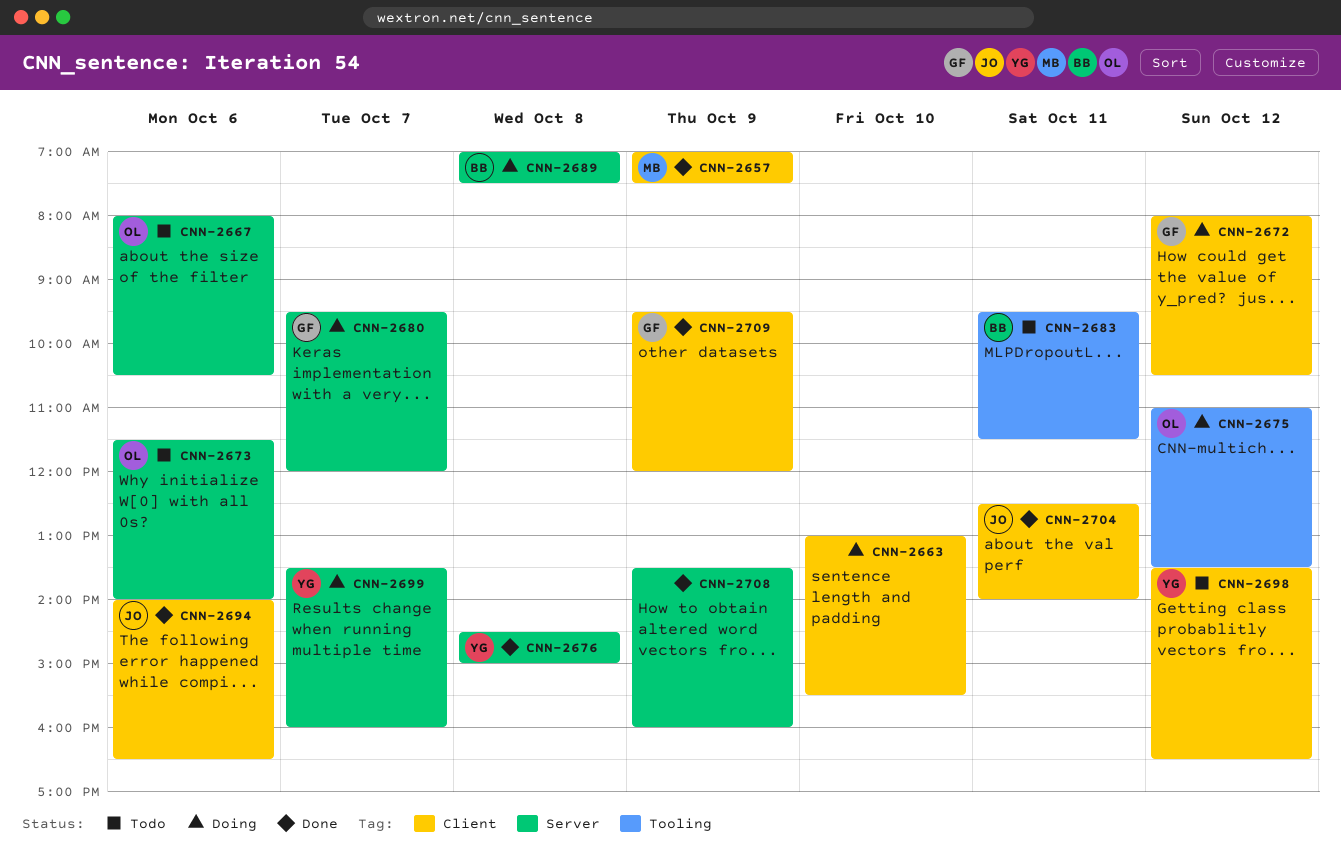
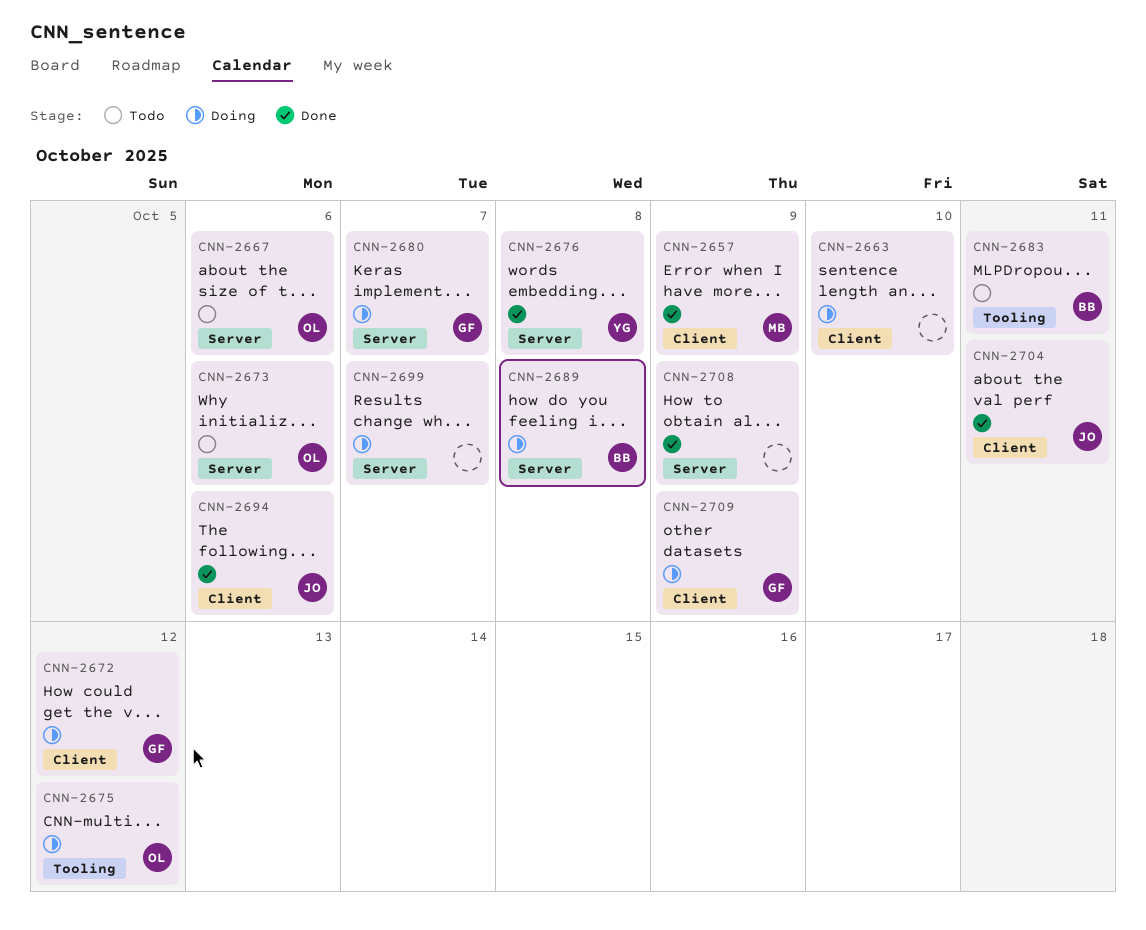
CNN-2698: present -> none
CNN-2699, owner: YG -> none
CNN-2709, status: Done -> Doing

